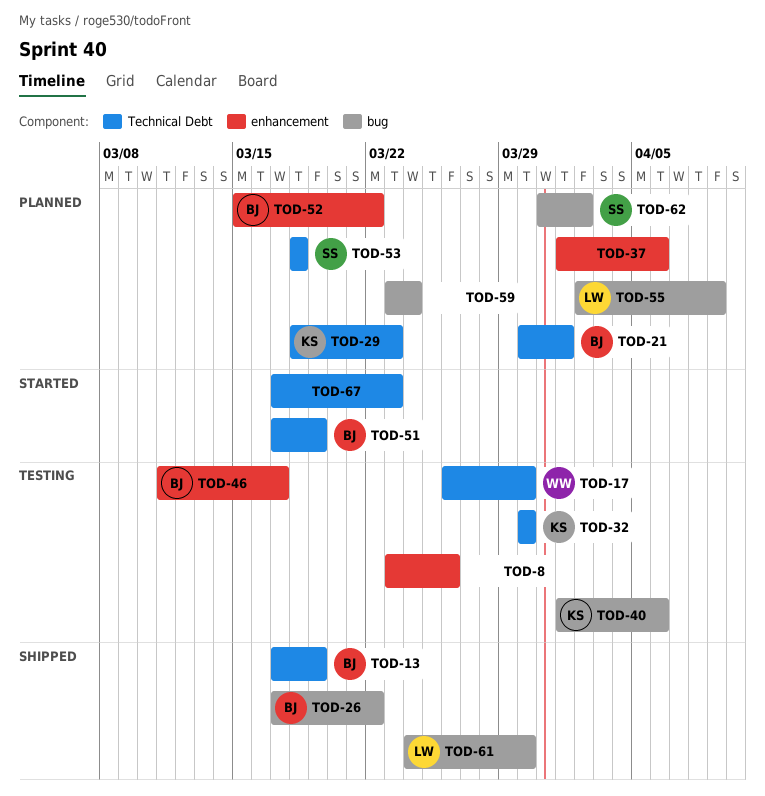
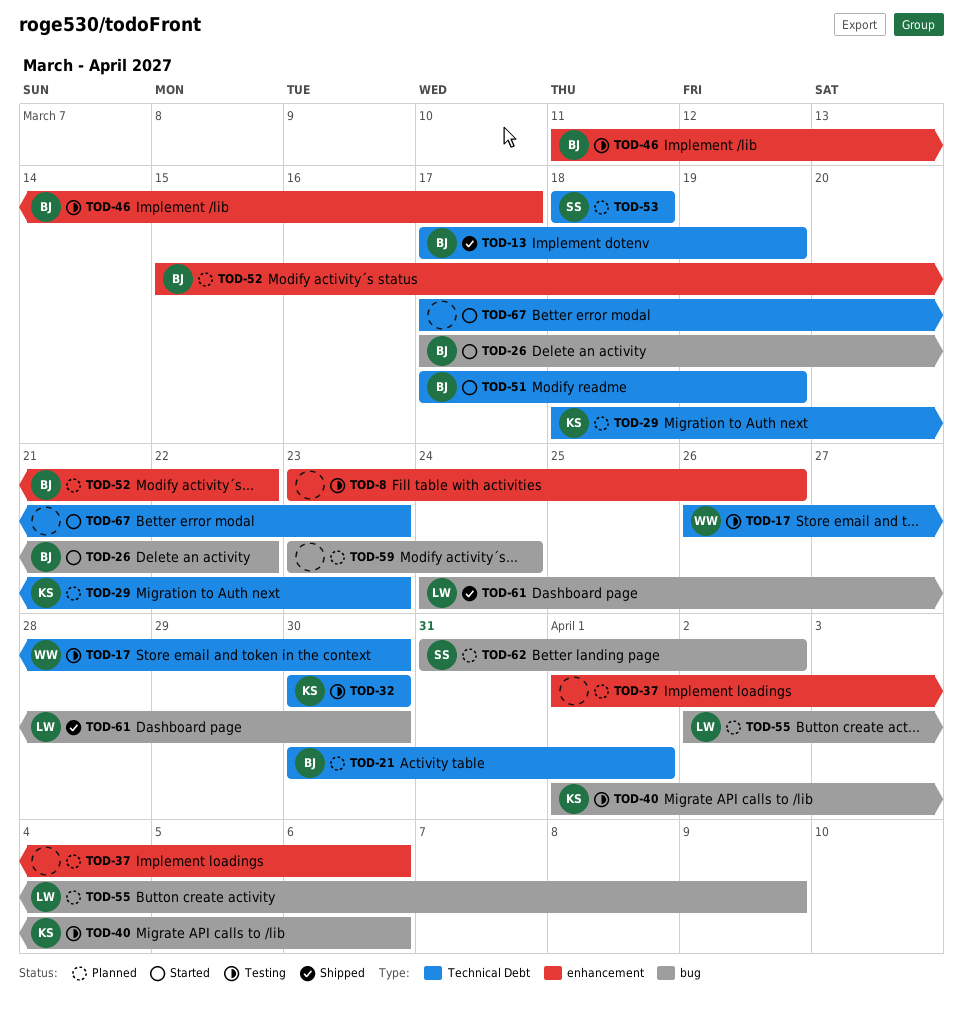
TOD-26, status: Shipped -> Started

